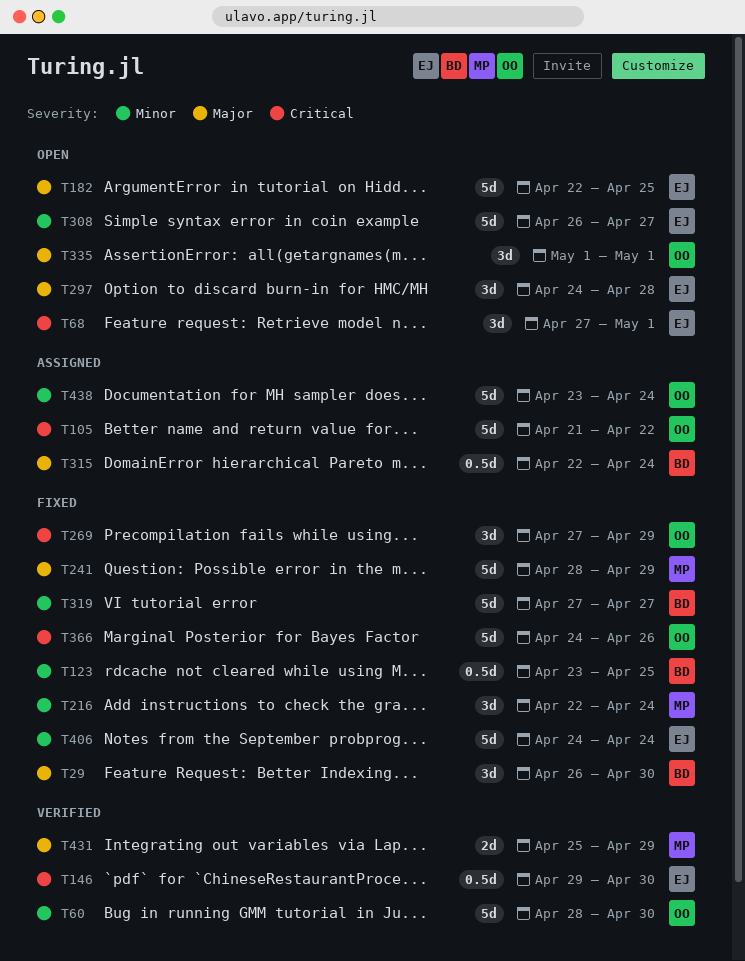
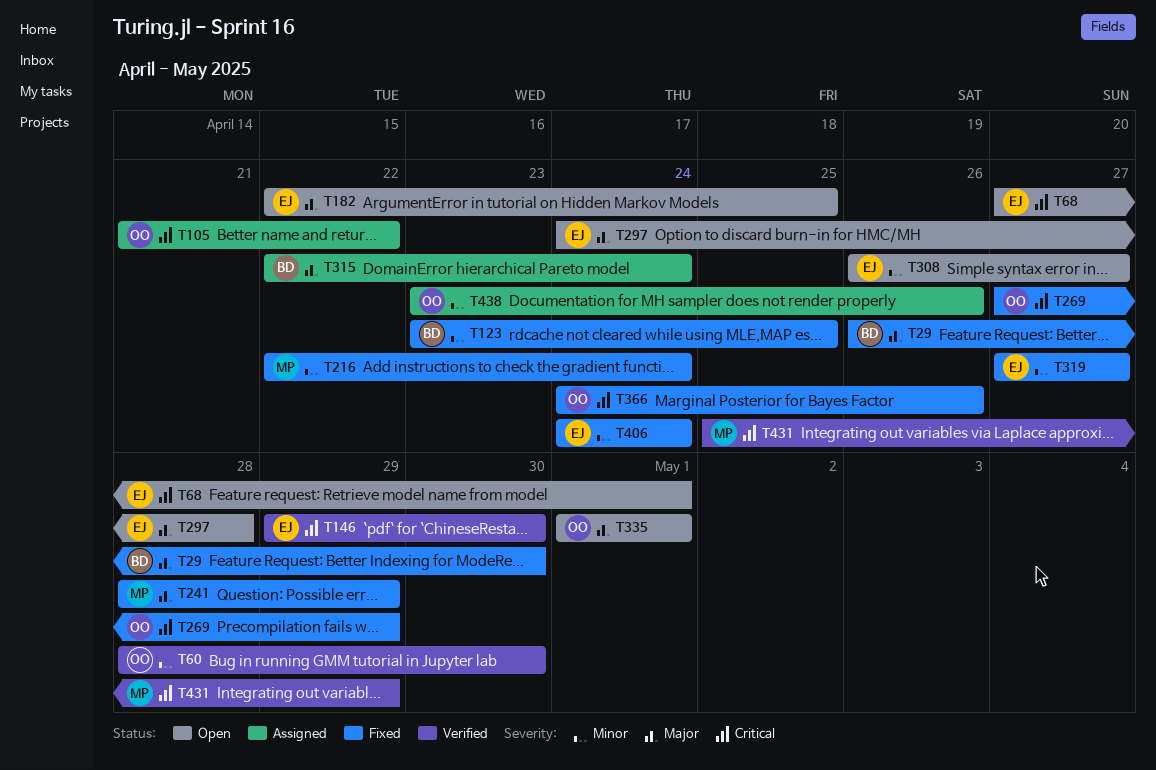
T319, owner: BD -> EJ
T431, priority: Major -> Critical
T438, due: Apr 24 -> Apr 26

